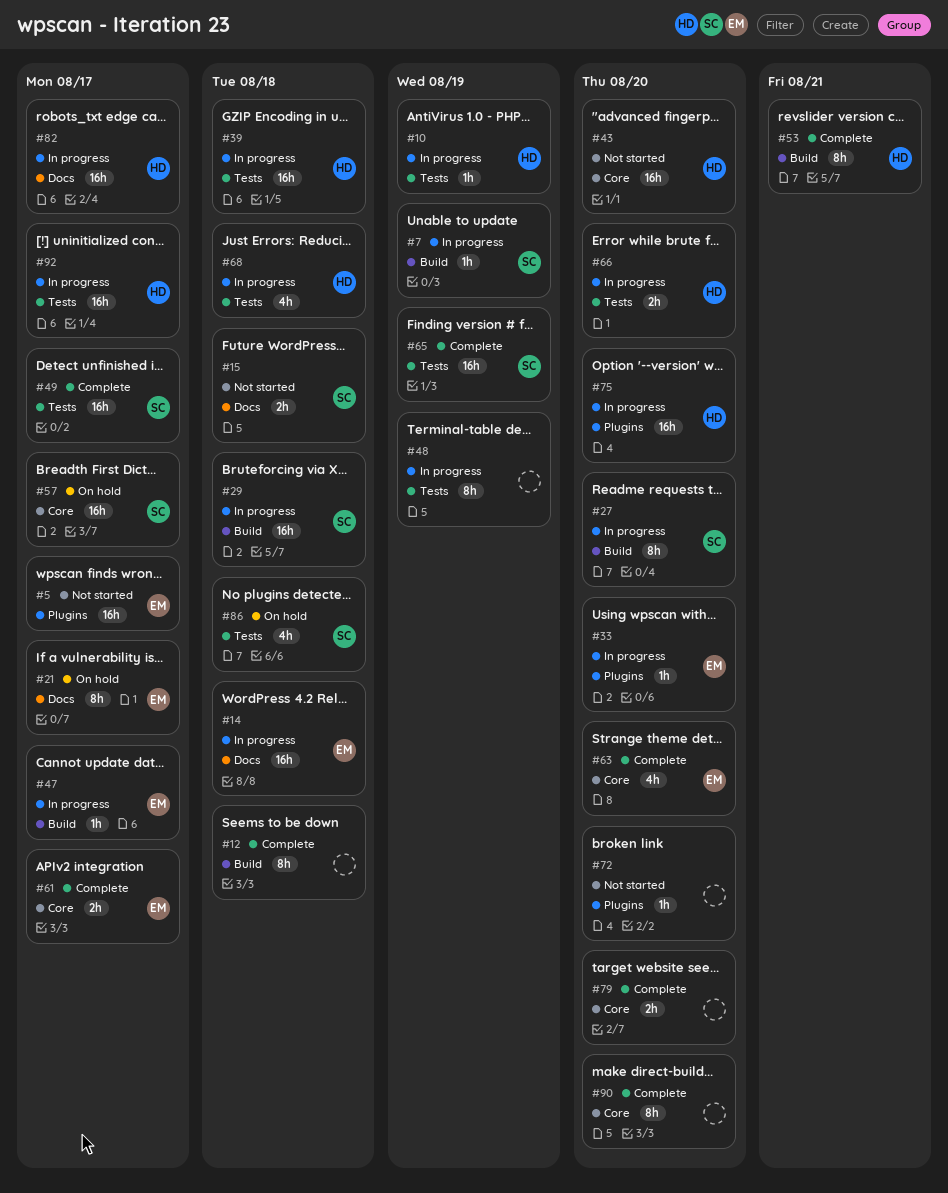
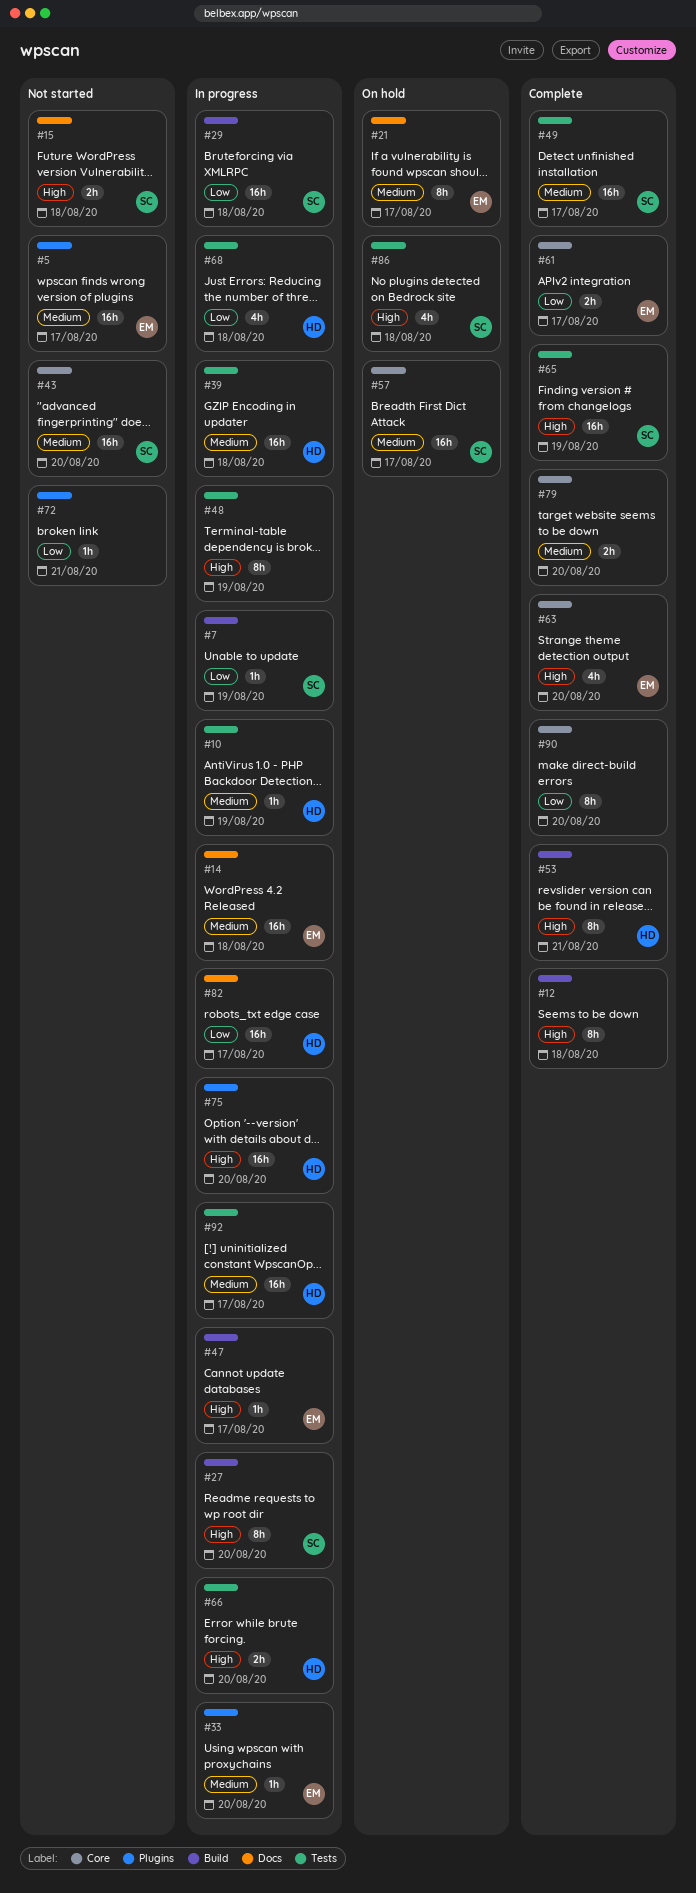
#43, owner: HD -> SC
#72, due: Aug 20 -> Aug 21

